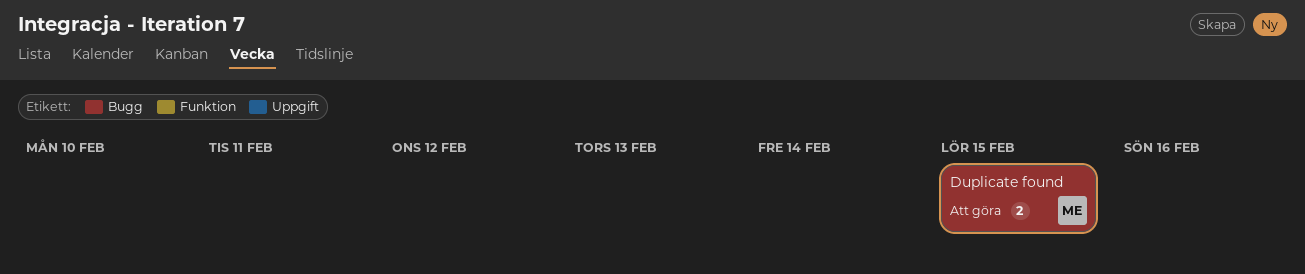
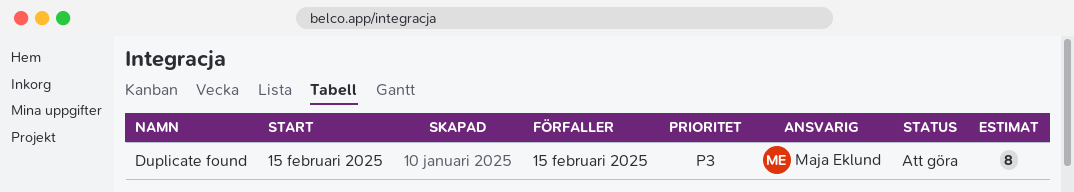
Duplicate found, estimate: 2 -> 8

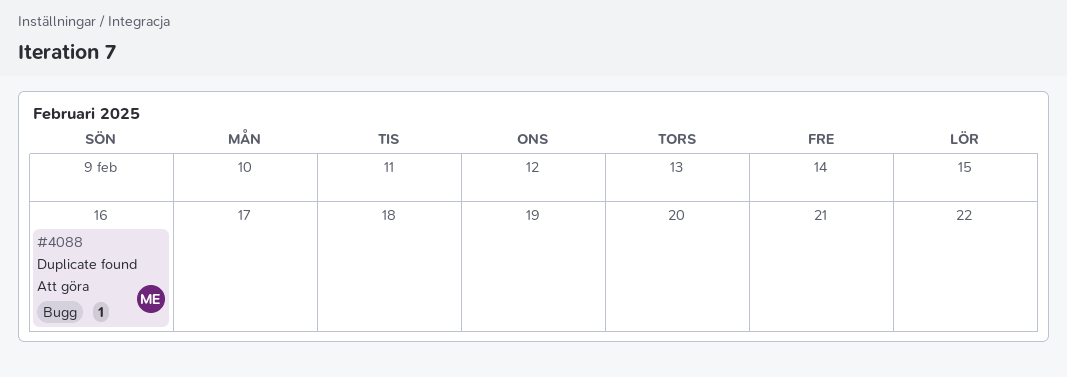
Duplicate found, estimate: 8 -> 1
Duplicate found, due: Feb 15 -> Feb 16

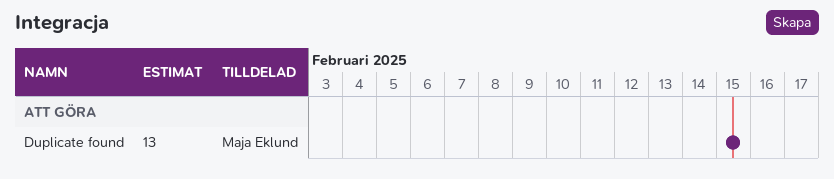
Duplicate found, estimate: 1 -> 13
Duplicate found, due: Feb 16 -> Feb 15

